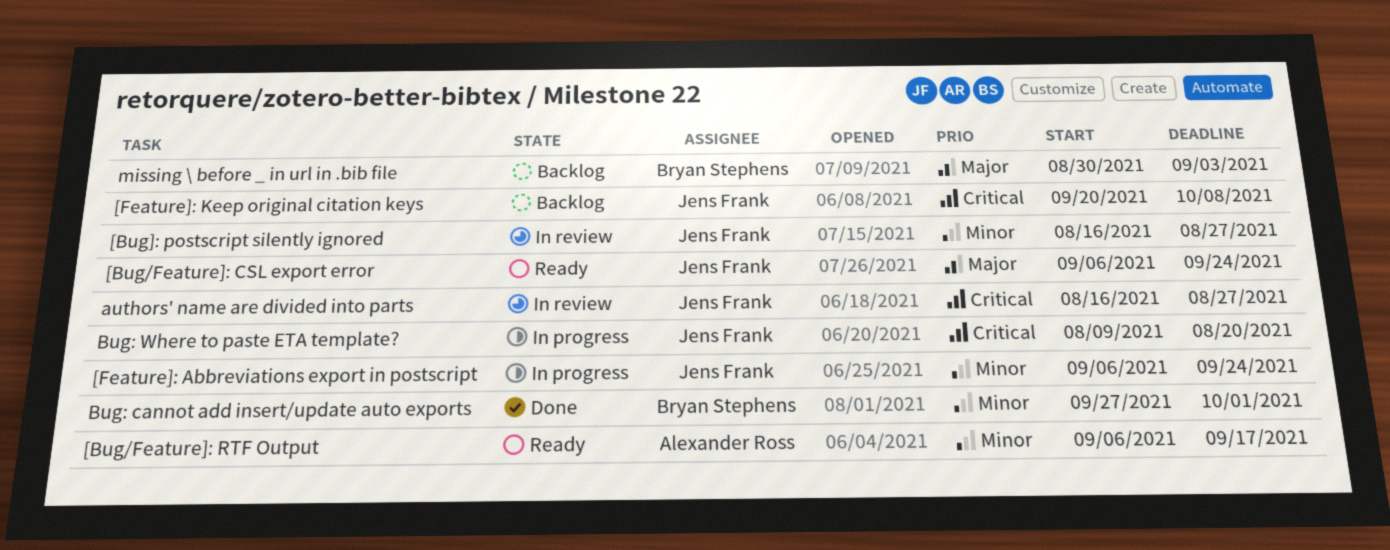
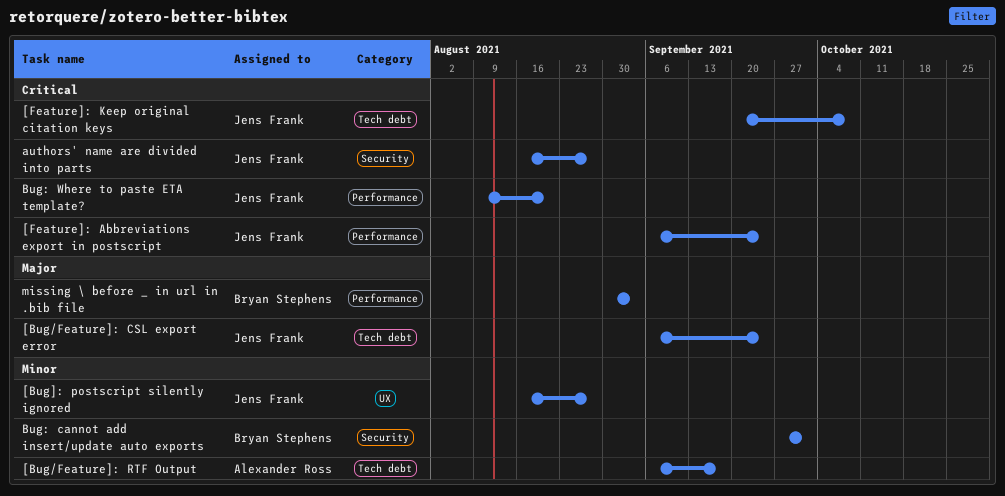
[Feature]: Abbreviations export in postscript, priority: Minor -> Critical

